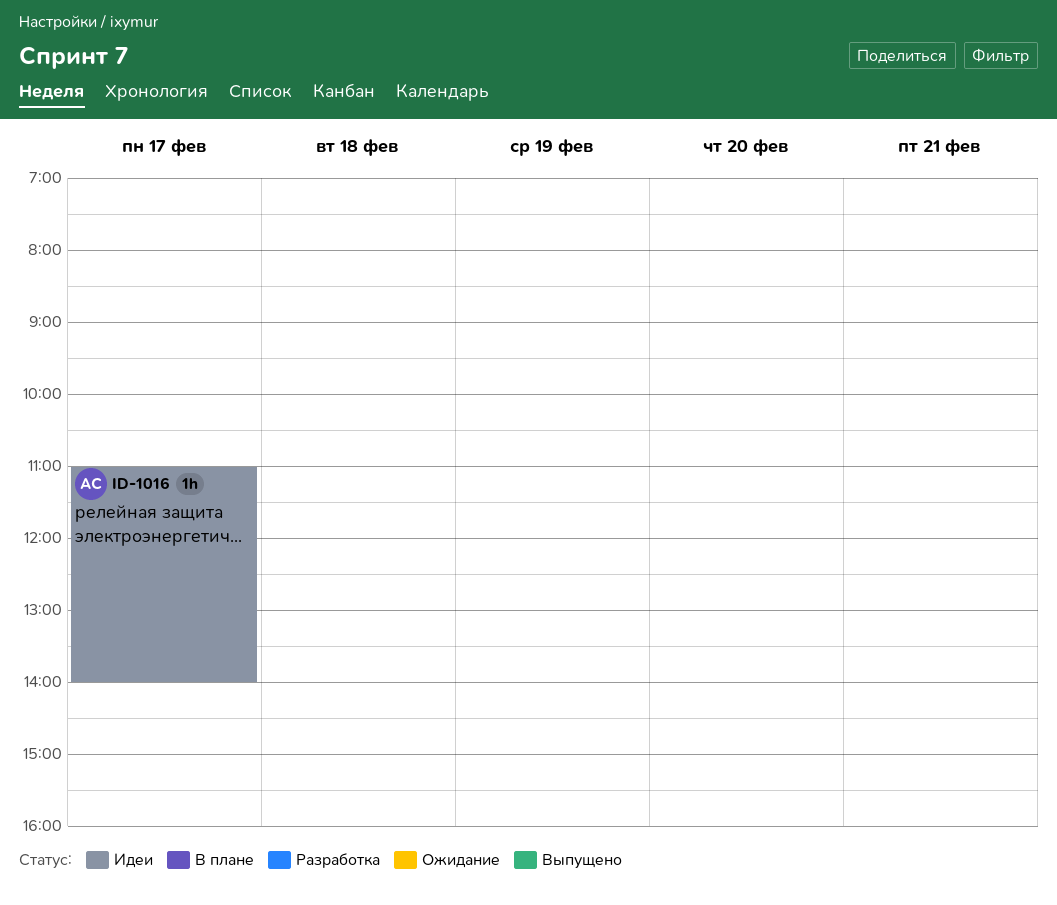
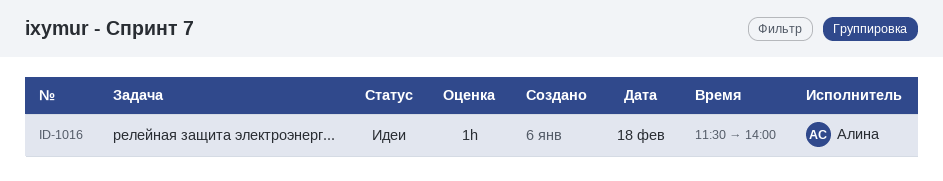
ID-1016, day: Feb 17 -> Feb 18
ID-1016, begins: 11:00 -> 11:30

